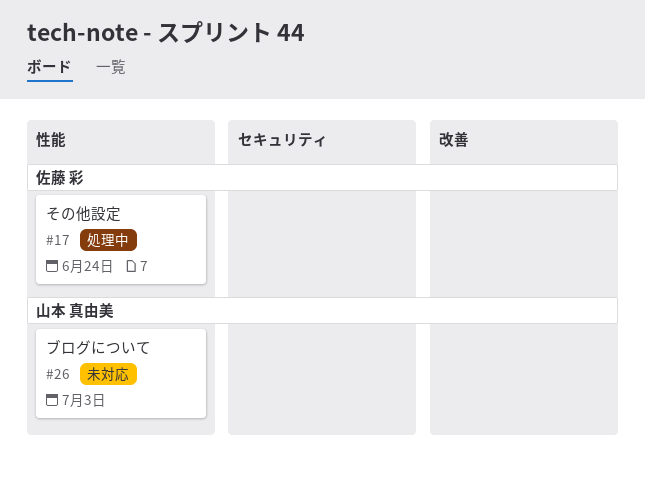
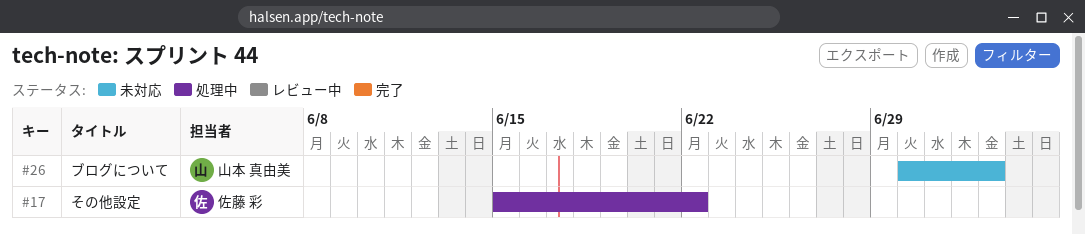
#17, due: Jun 24 -> Jun 22

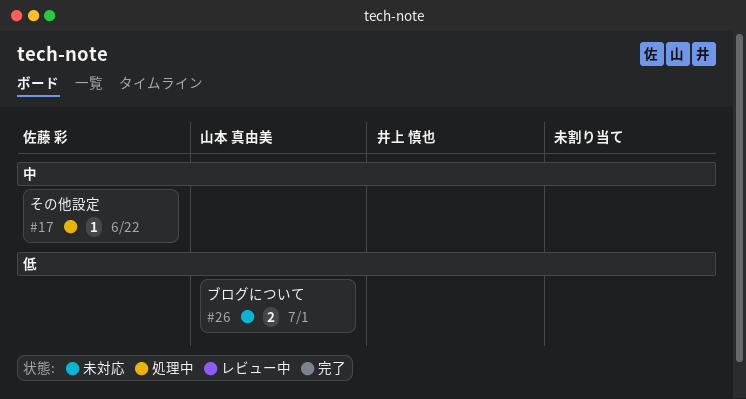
#26, due: Jul 3 -> Jul 1

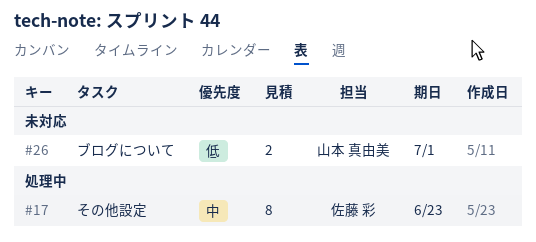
#17, estimate: 1 -> 8
#17, due: Jun 22 -> Jun 23

